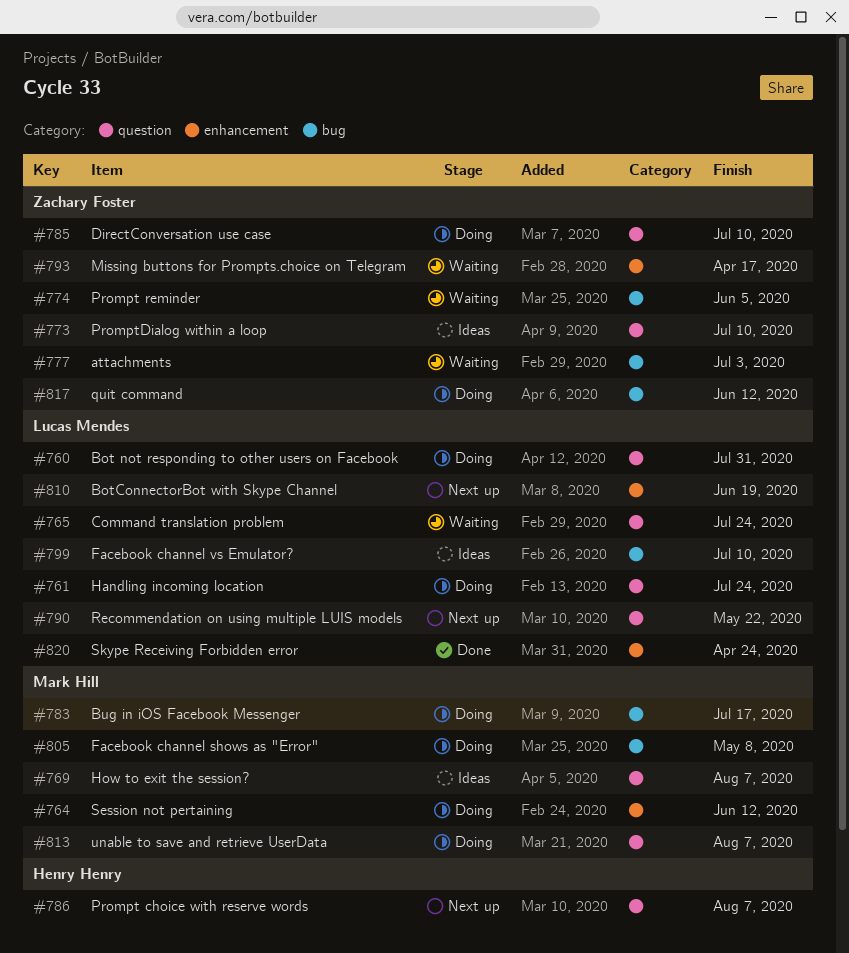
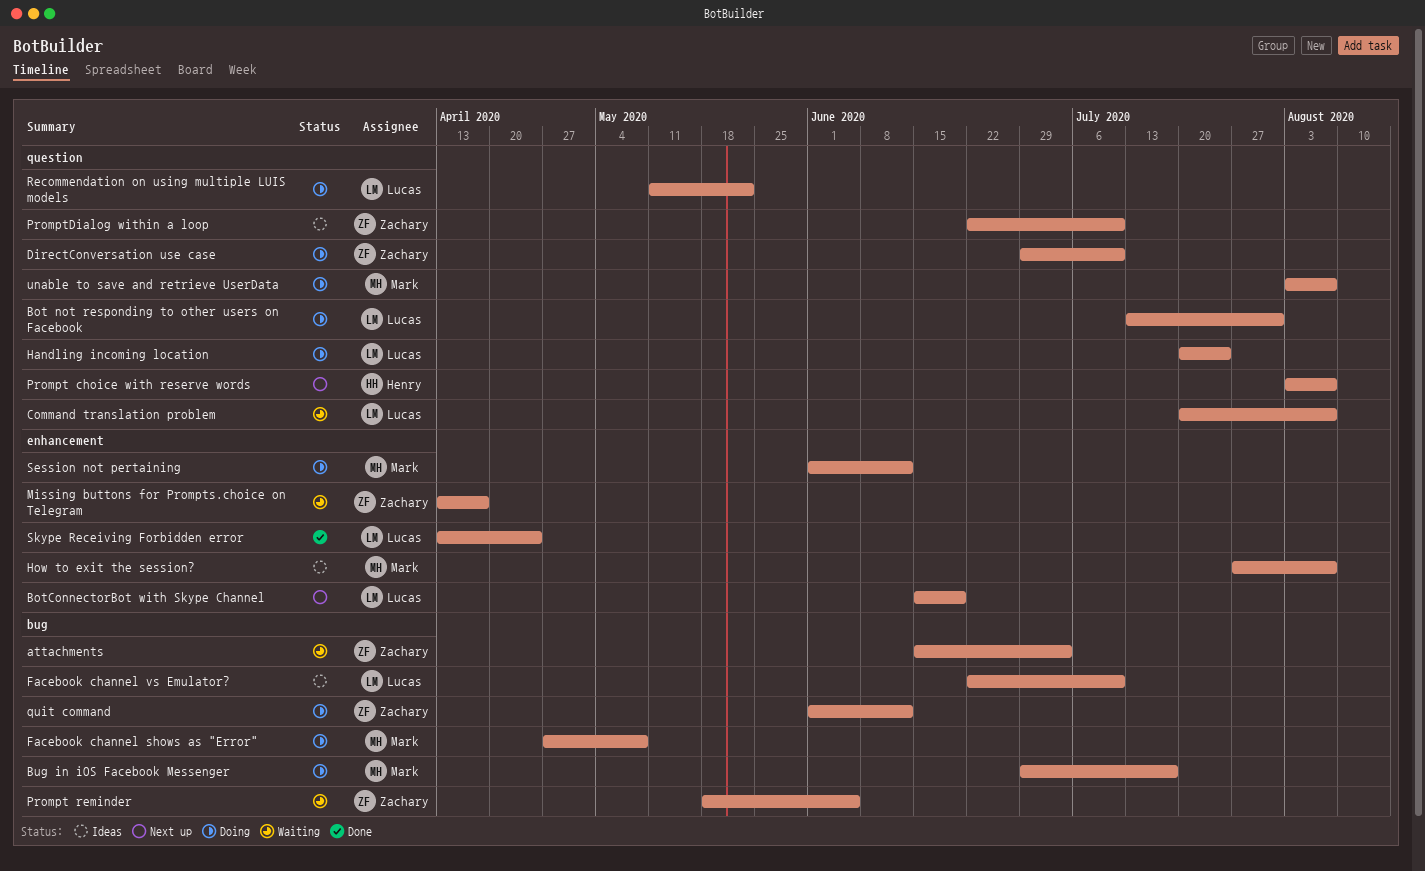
Command translation problem, due: Jul 24 -> Aug 7
How to exit the session?, label: question -> enhancement
Recommendation on using multiple LUIS models, status: Next up -> Doing

